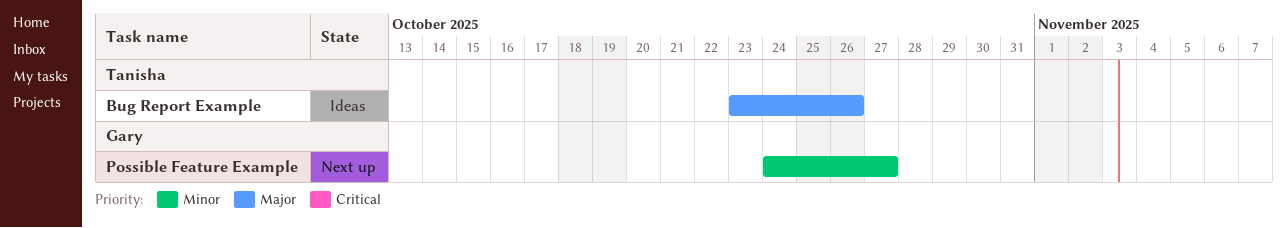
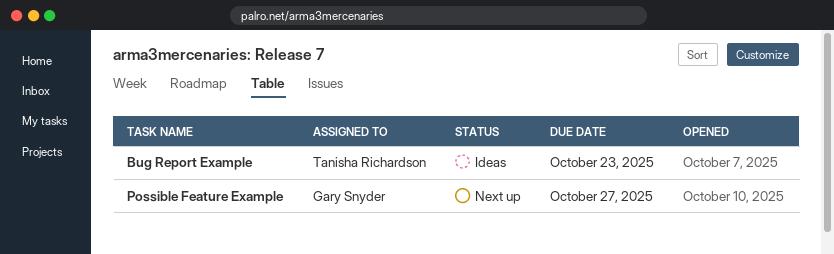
Bug Report Example, due: Oct 26 -> Oct 23

